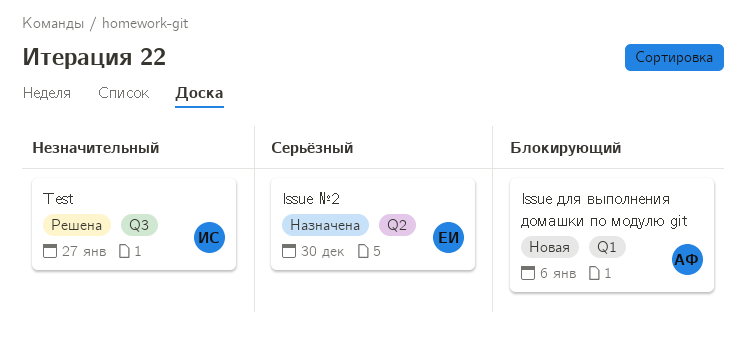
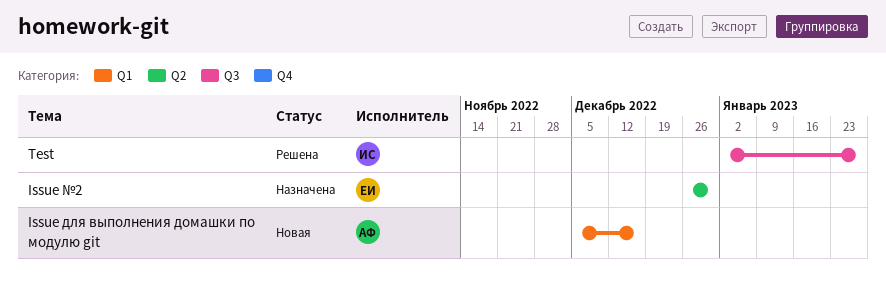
Issue для выполнения домашки по модулю git, due: Jan 6 -> Dec 16

